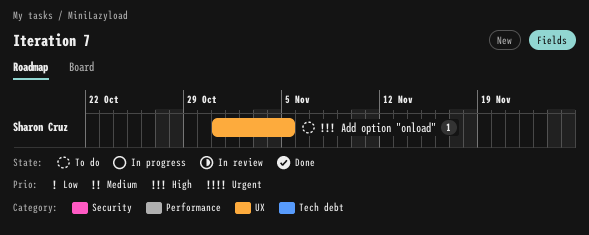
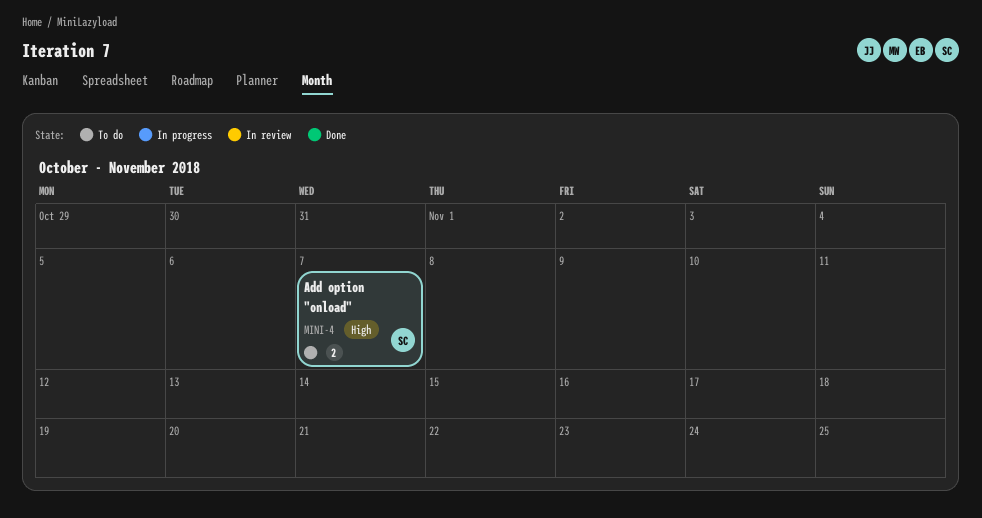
Add option "onload", estimate: 1 -> 2
Add option "onload", due: Nov 5 -> Nov 7

